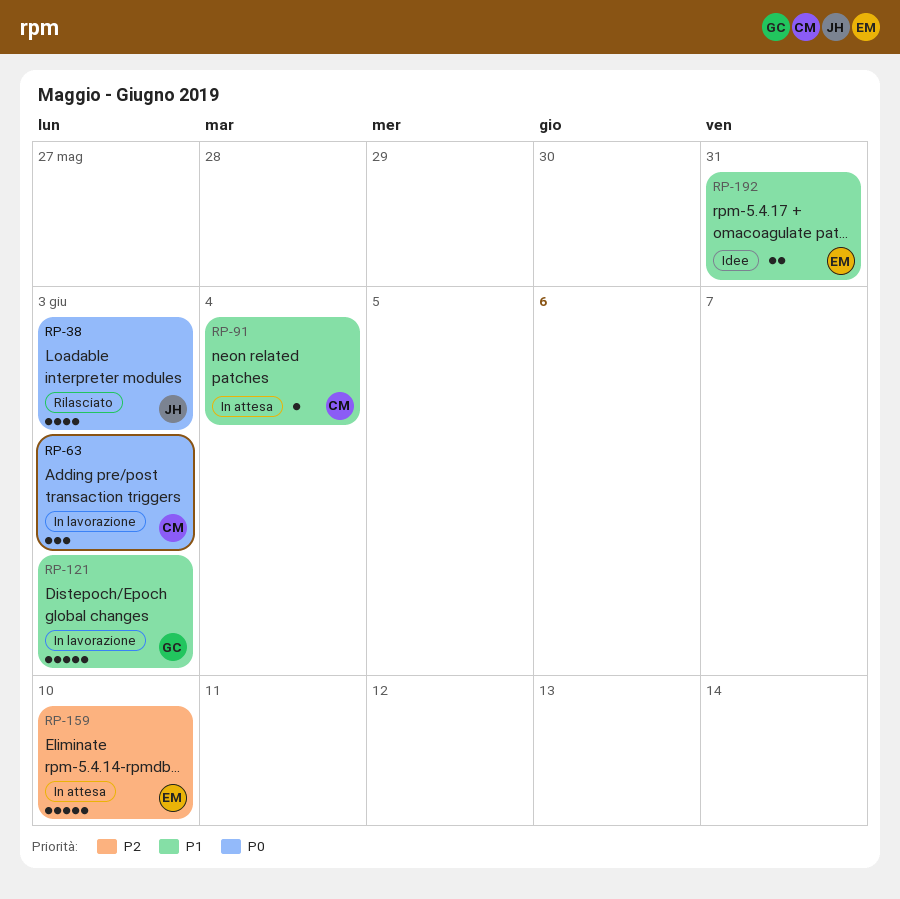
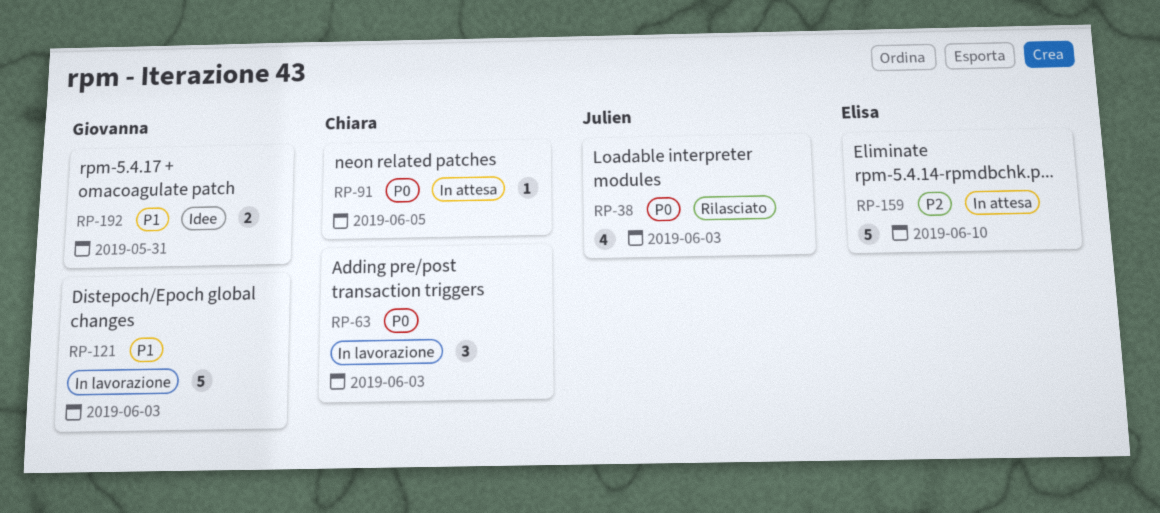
RP-91, priority: P1 -> P0
RP-91, due: Jun 4 -> Jun 5
RP-192, owner: Elisa -> Giovanna

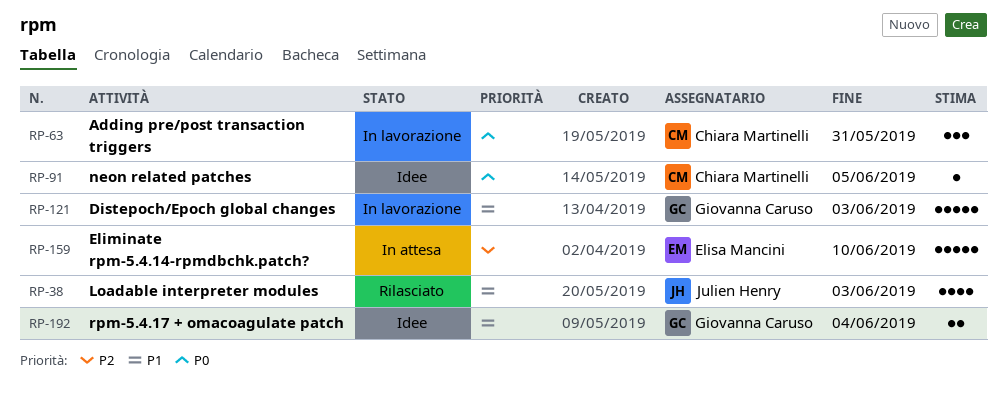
RP-38, priority: P0 -> P1
RP-63, due: Jun 3 -> May 31
RP-91, status: In attesa -> Idee
RP-192, due: May 31 -> Jun 4

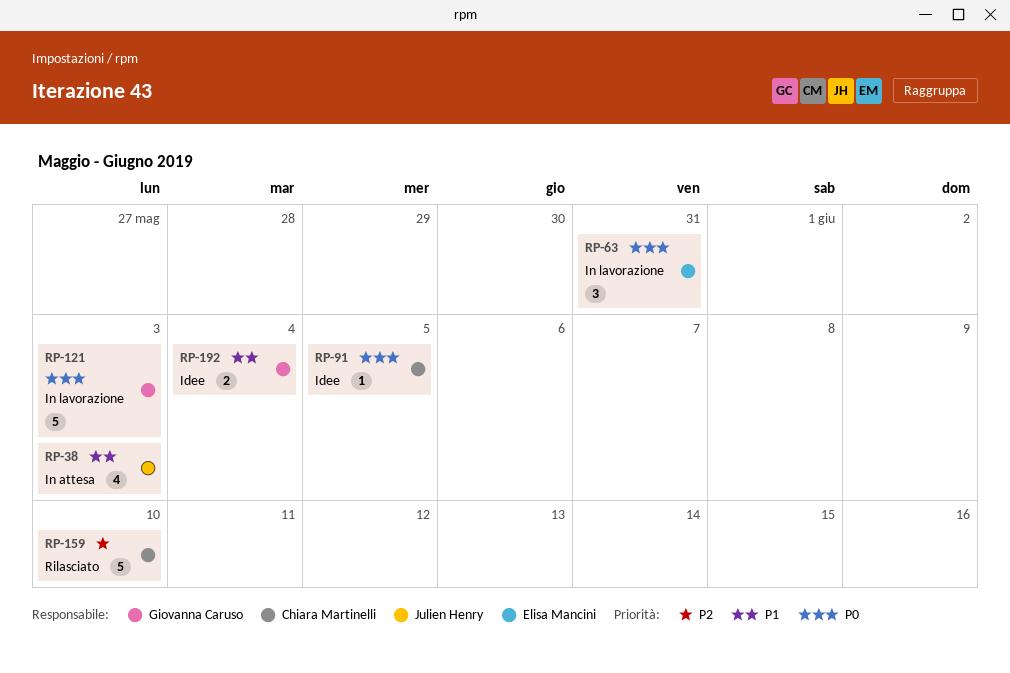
RP-38, status: Rilasciato -> In attesa
RP-63, owner: Chiara Martinelli -> Elisa Mancini
RP-121, priority: P1 -> P0
RP-159, status: In attesa -> Rilasciato
RP-159, owner: Elisa Mancini -> Chiara Martinelli

